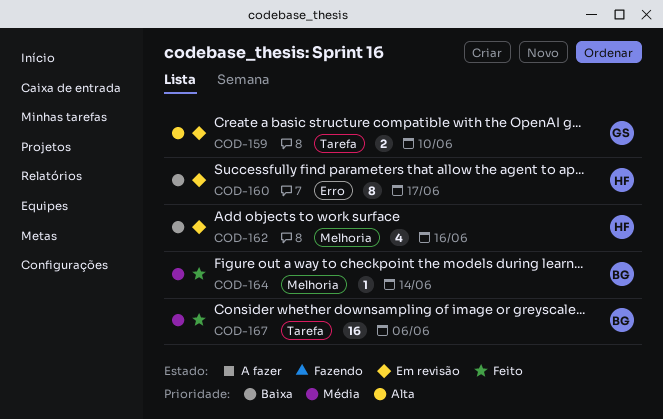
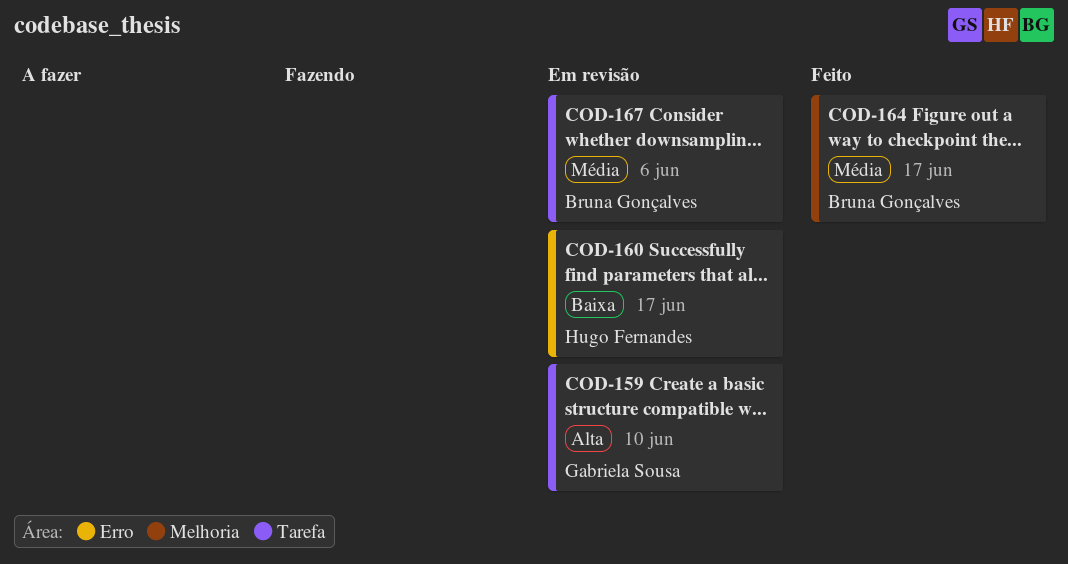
COD-162: present -> none
COD-164, due: Jun 14 -> Jun 17
COD-167, status: Feito -> Em revisão

